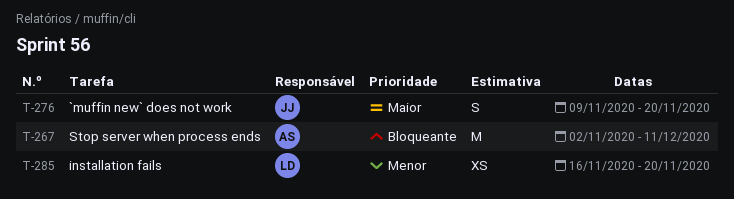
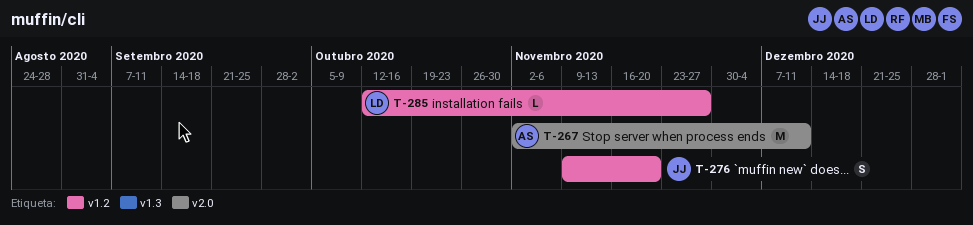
T-285, estimate: XS -> L
T-285, start: Nov 16 -> Oct 12
T-285, due: Nov 20 -> Nov 27

